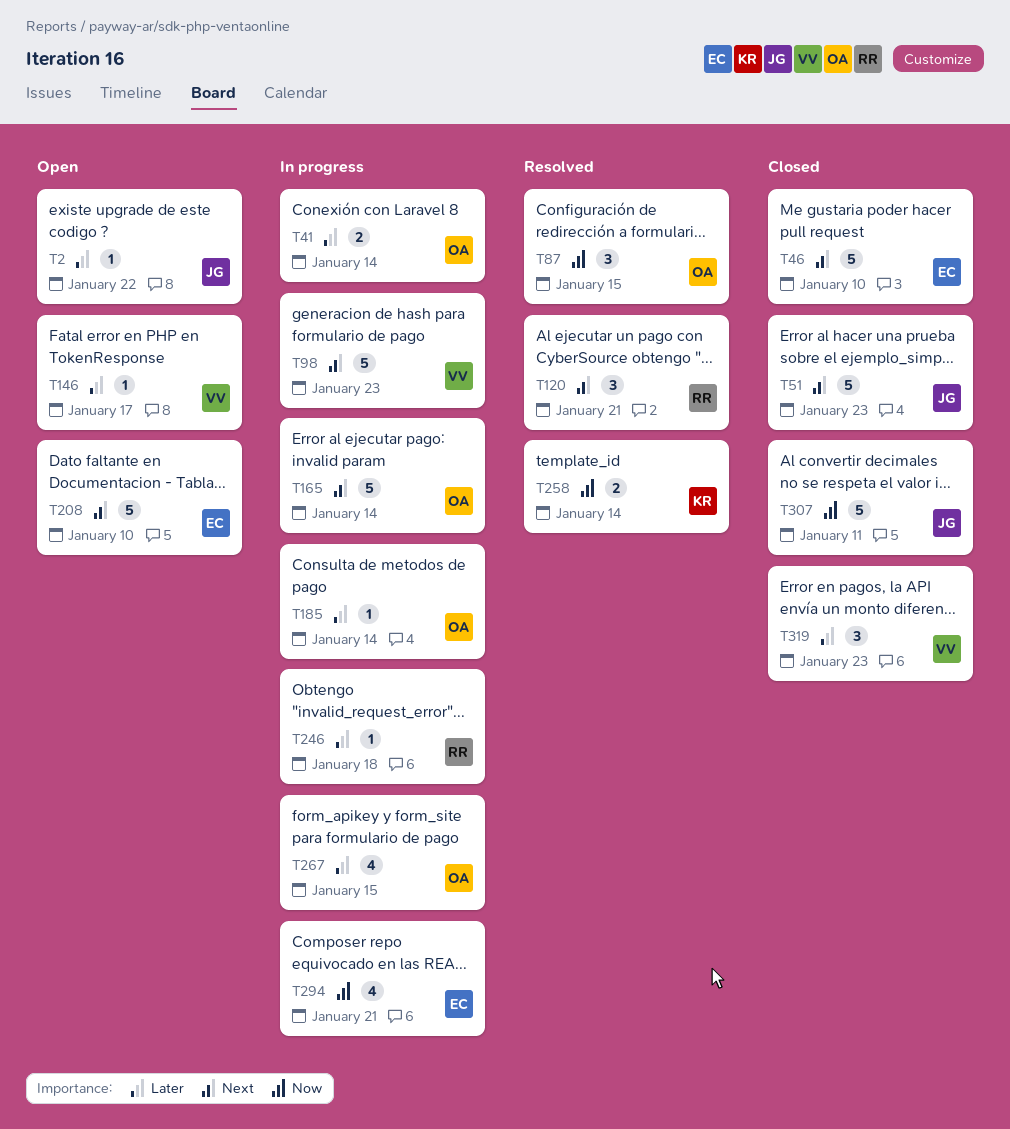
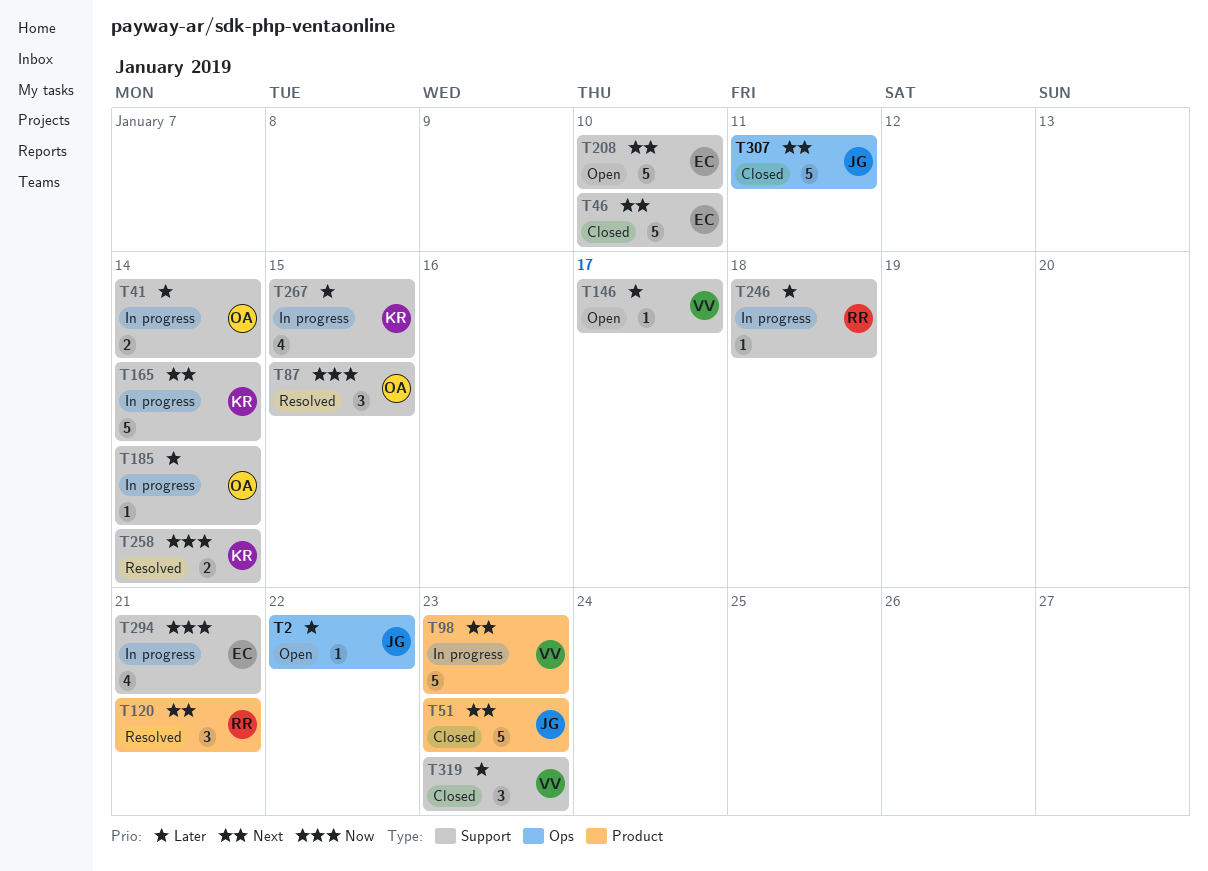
T165, owner: OA -> KR
T267, owner: OA -> KR
T307, priority: Now -> Next

